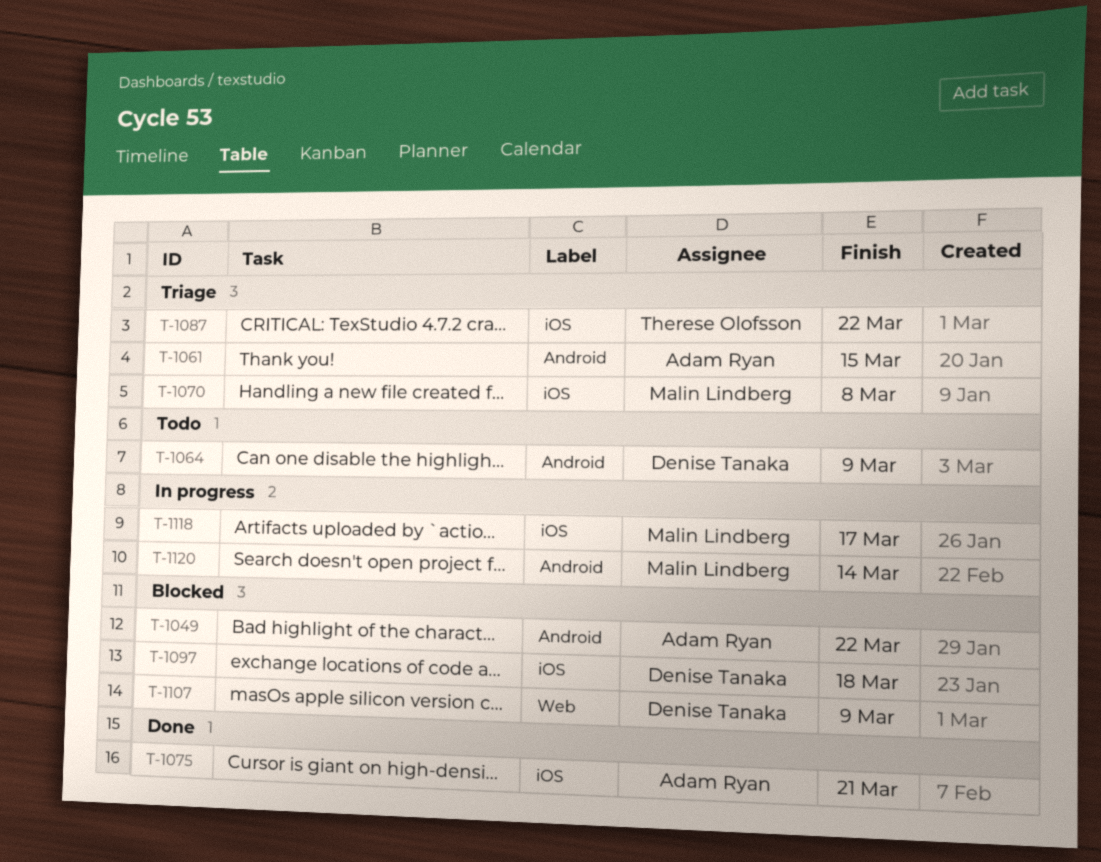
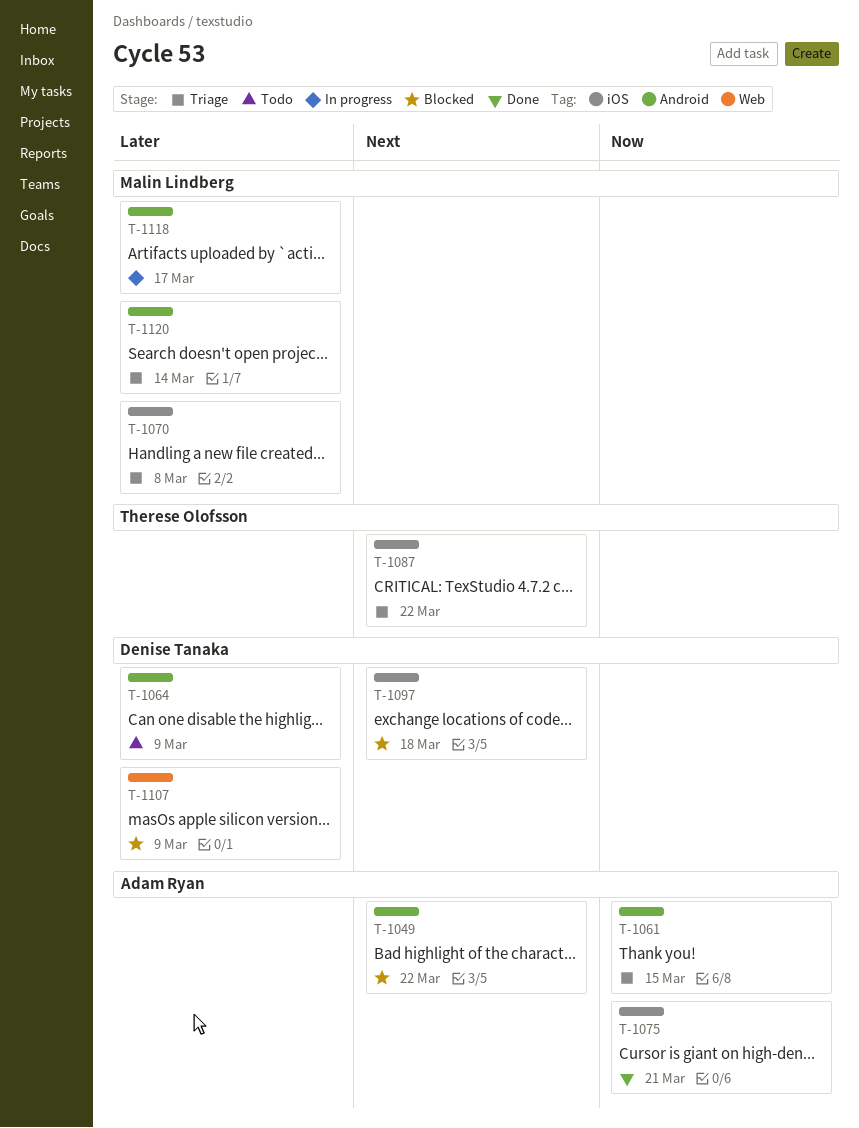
T-1118, label: iOS -> Android
T-1120, status: In progress -> Triage

